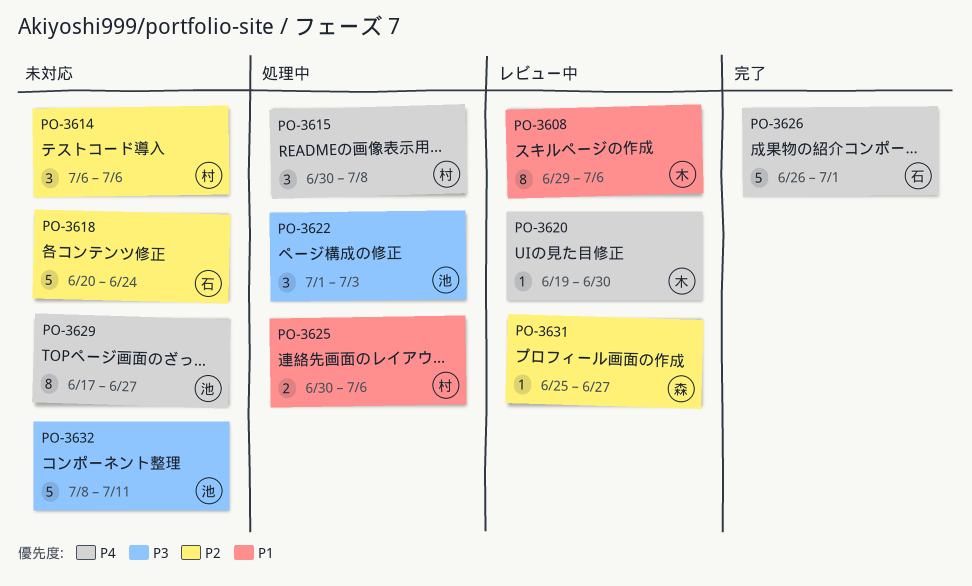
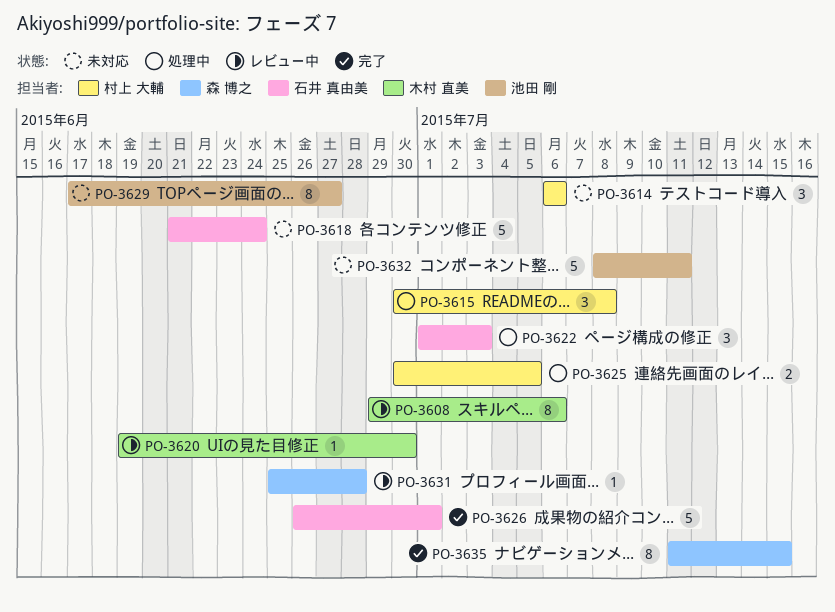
PO-3618, start: Jun 20 -> Jun 21
PO-3622, owner: 池田 剛 -> 石井 真由美
PO-3625, due: Jul 6 -> Jul 5
PO-3631, due: Jun 27 -> Jun 28
PO-3635: none -> present

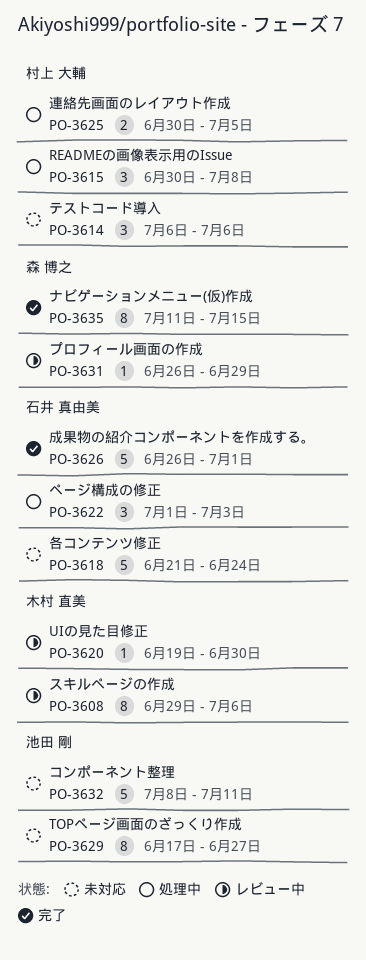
PO-3631, start: Jun 25 -> Jun 26
PO-3631, due: Jun 28 -> Jun 29

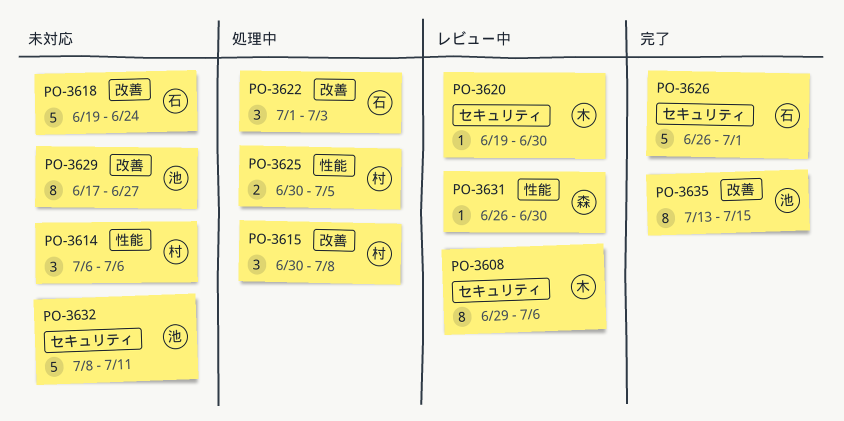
PO-3618, start: Jun 21 -> Jun 19
PO-3631, due: Jun 29 -> Jun 30
PO-3635, owner: 森 博之 -> 池田 剛
PO-3635, start: Jul 11 -> Jul 13

